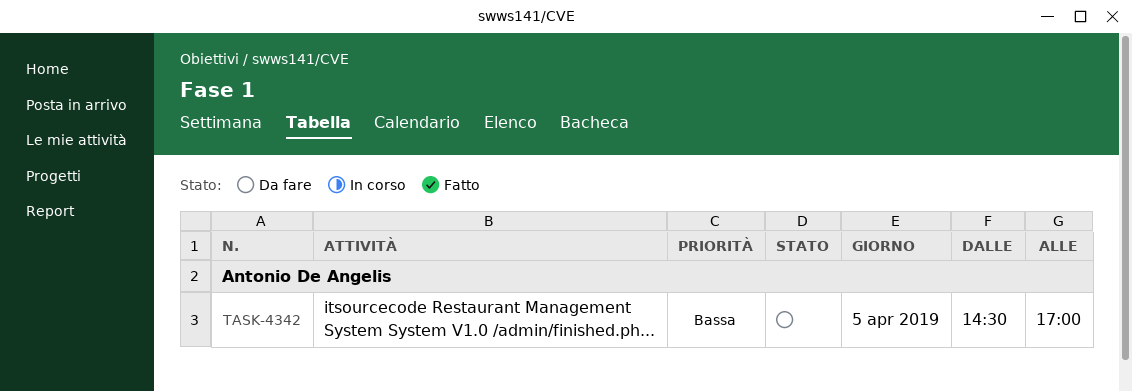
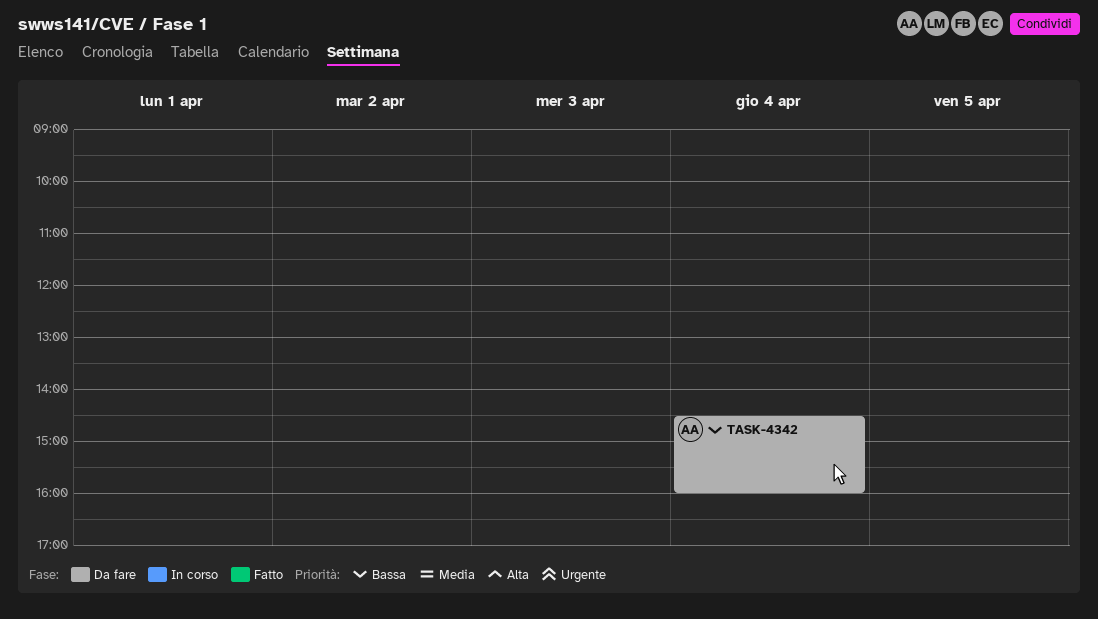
TASK-4342, day: Apr 5 -> Apr 4
TASK-4342, ends: 17:00 -> 16:00

